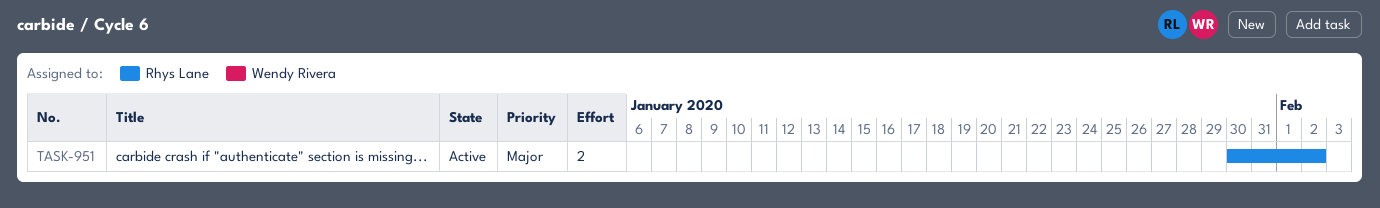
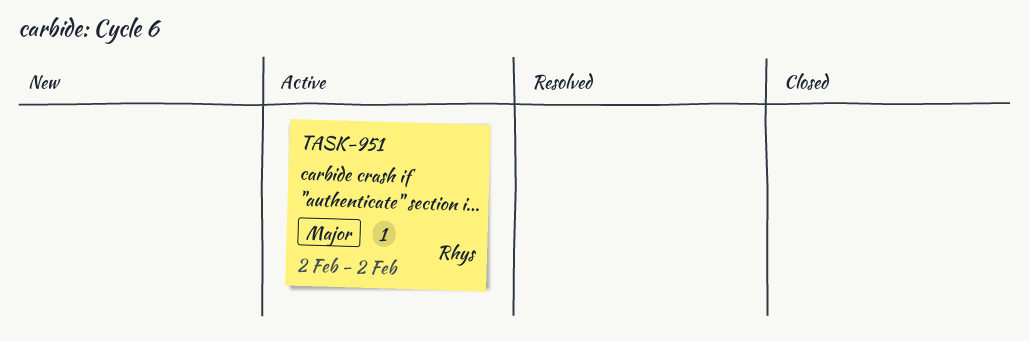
TASK-951, estimate: 2 -> 1
TASK-951, start: Jan 30 -> Feb 2

